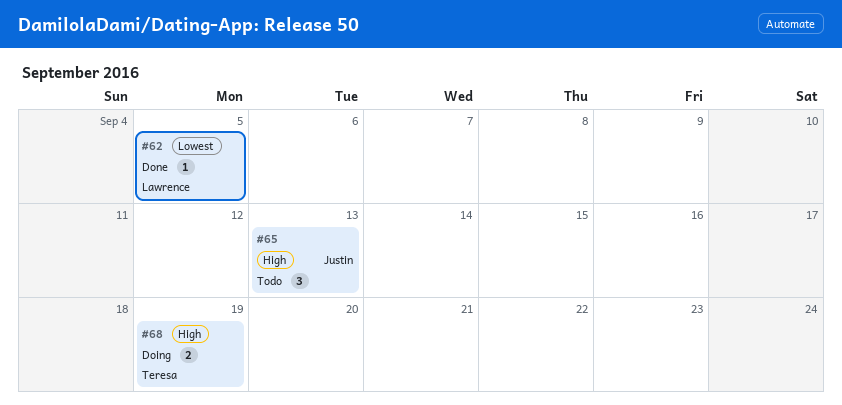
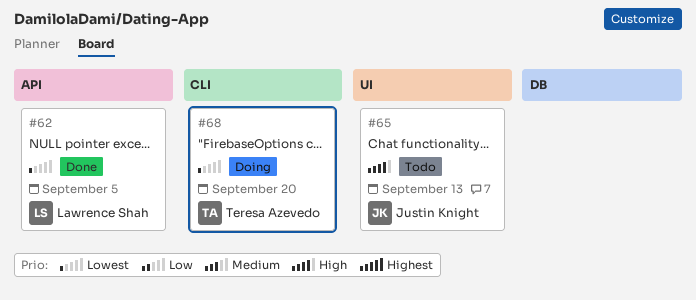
#68, priority: High -> Lowest
#68, due: Sep 19 -> Sep 20

